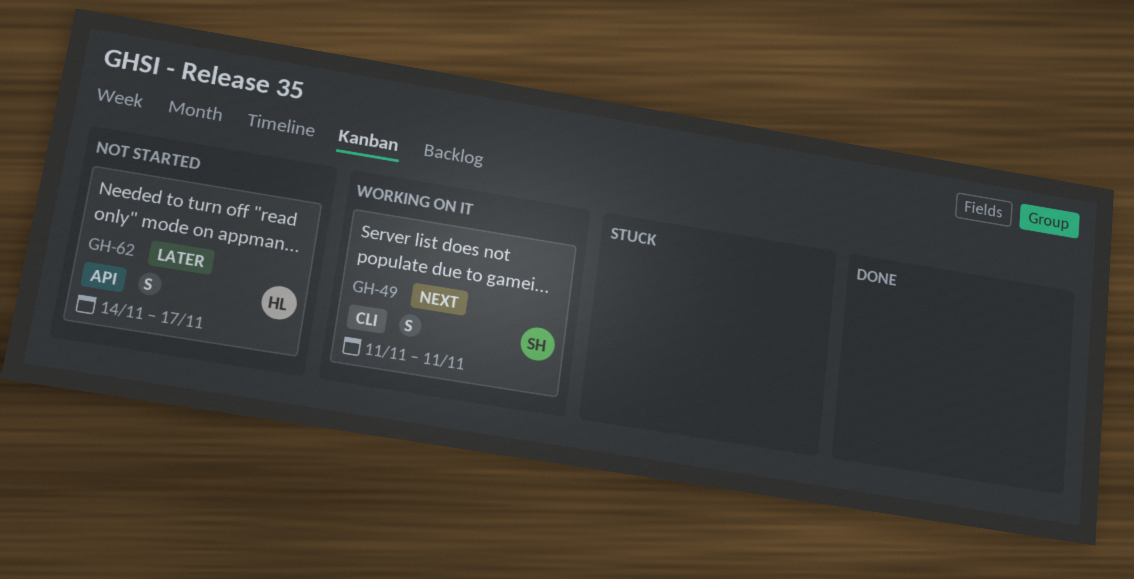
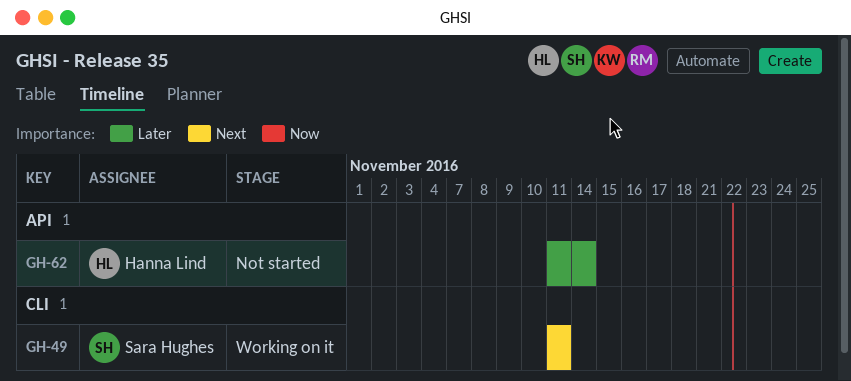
GH-62, start: Nov 14 -> Nov 11
GH-62, due: Nov 17 -> Nov 14

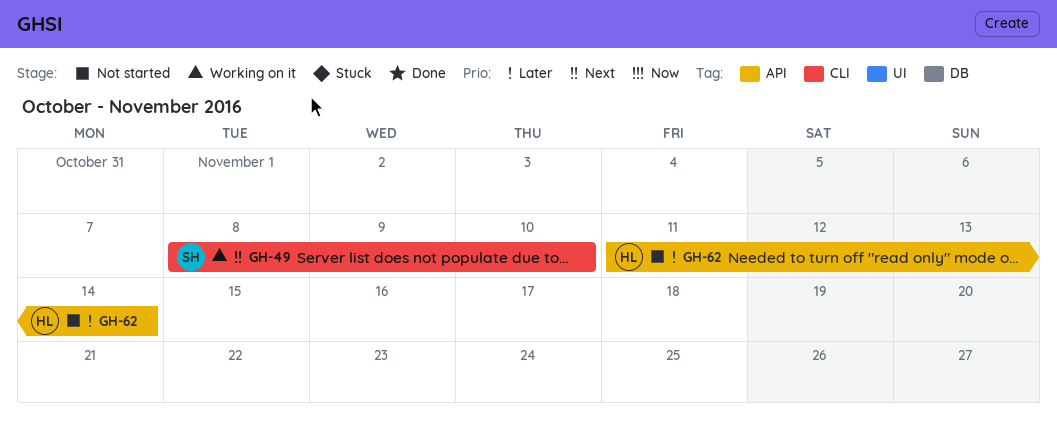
GH-49, start: Nov 11 -> Nov 8
GH-49, due: Nov 11 -> Nov 10

